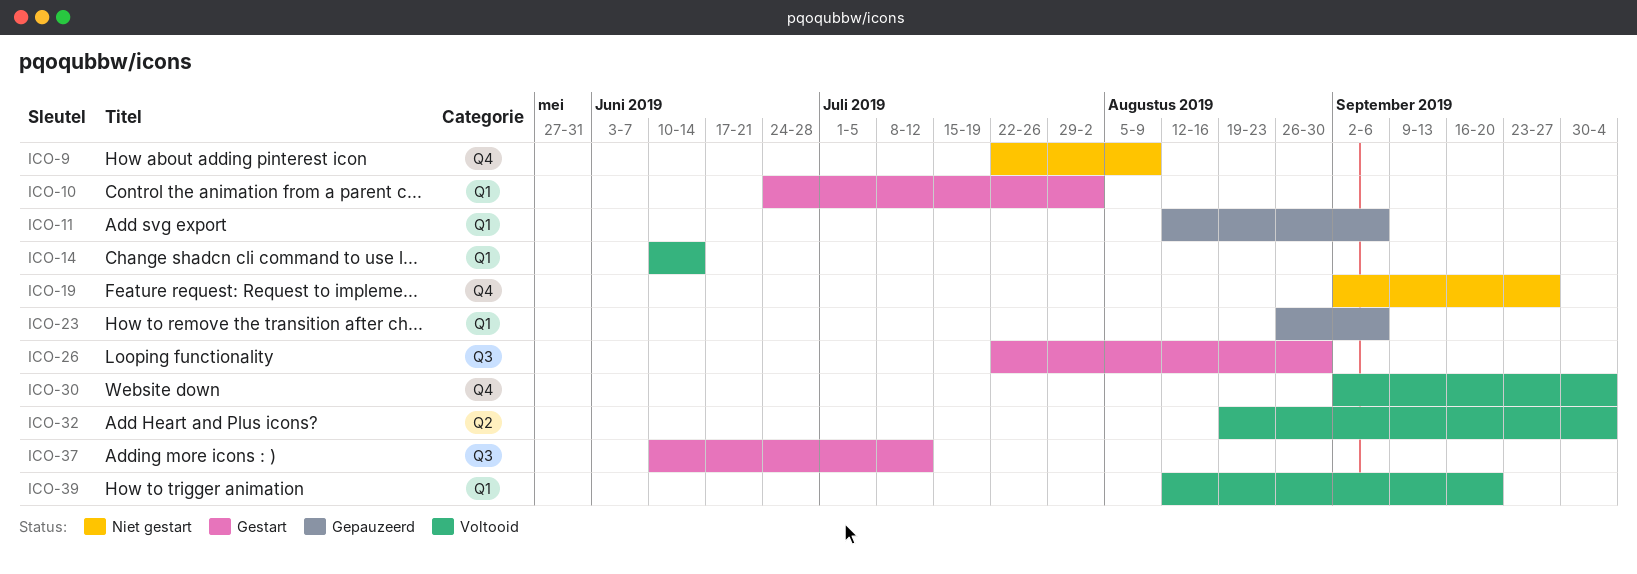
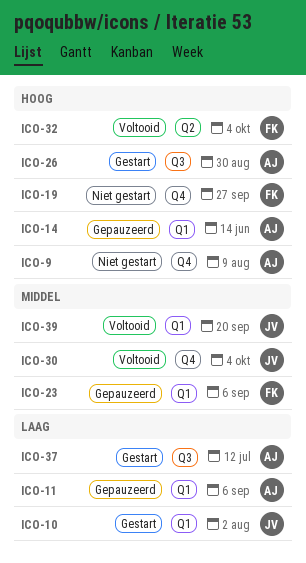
ICO-14, status: Voltooid -> Gepauzeerd

